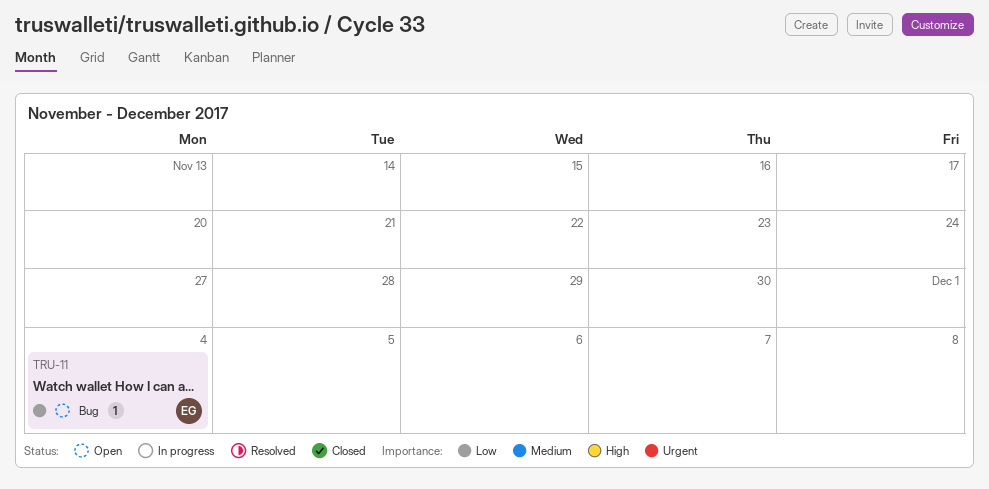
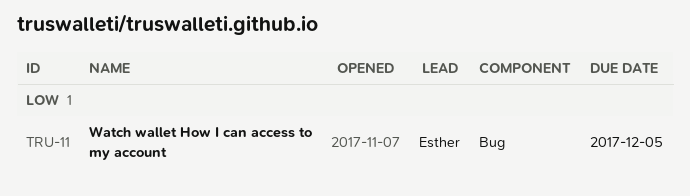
TRU-11, due: Dec 4 -> Dec 5

